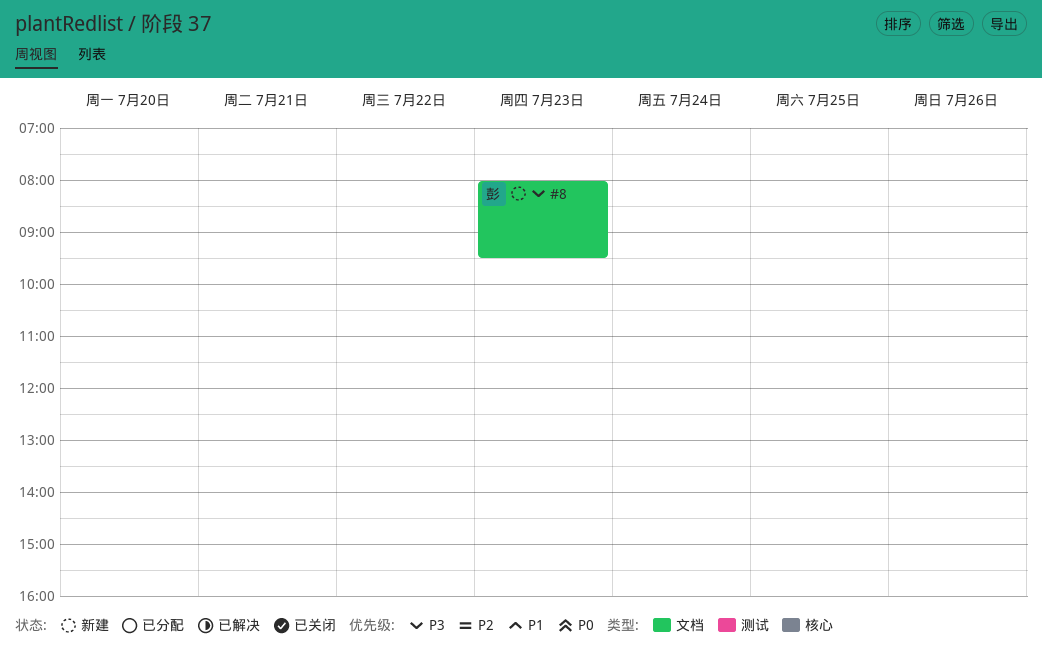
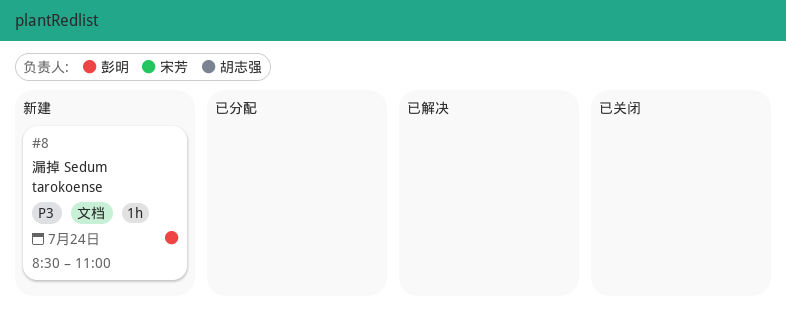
#8, day: Jul 23 -> Jul 24
#8, begins: 08:00 -> 08:30
#8, ends: 09:30 -> 11:00

